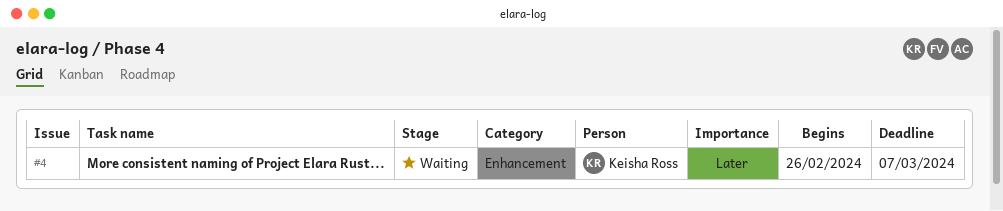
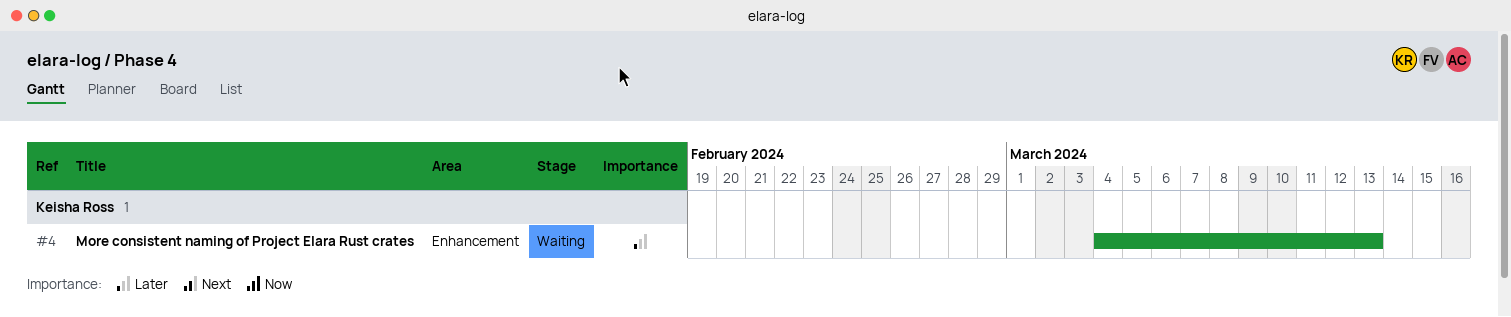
#4, start: Feb 26 -> Mar 4
#4, due: Mar 7 -> Mar 13

